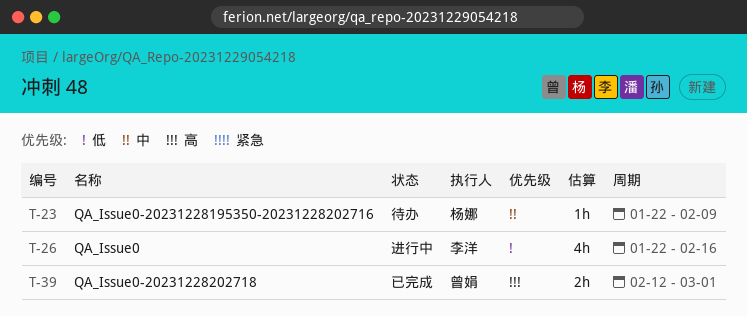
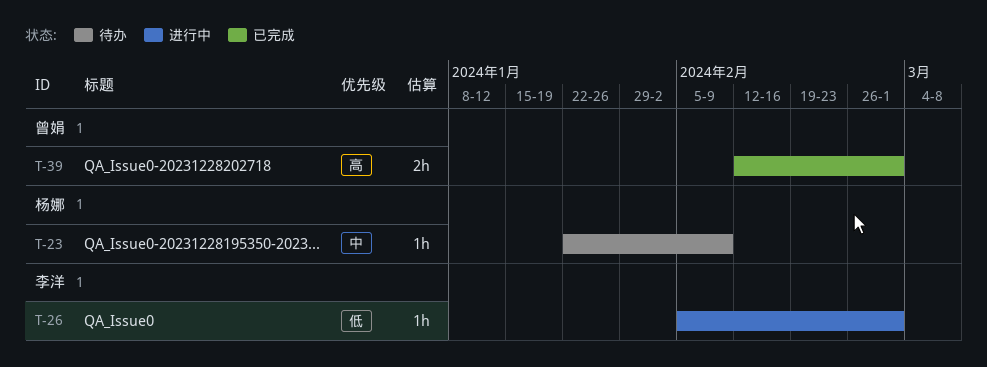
T-26, estimate: 4h -> 1h
T-26, start: Jan 22 -> Feb 5
T-26, due: Feb 16 -> Mar 1

